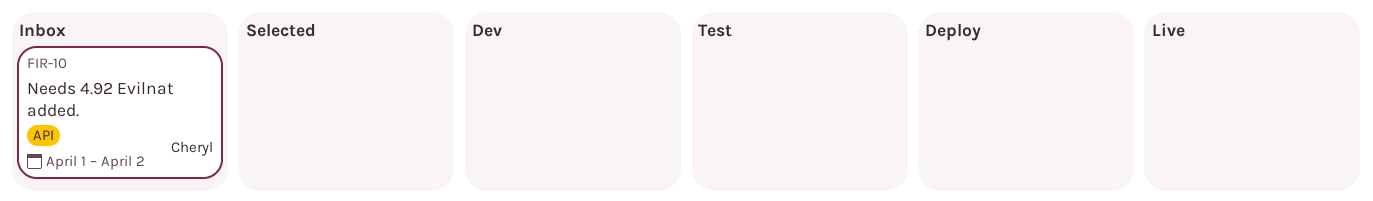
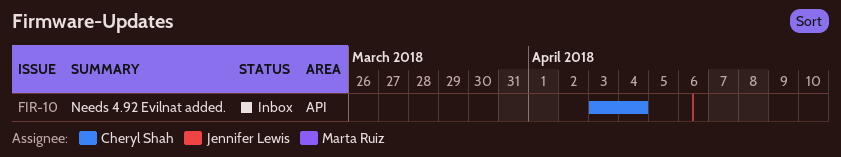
FIR-10, start: Apr 1 -> Apr 3
FIR-10, due: Apr 2 -> Apr 4

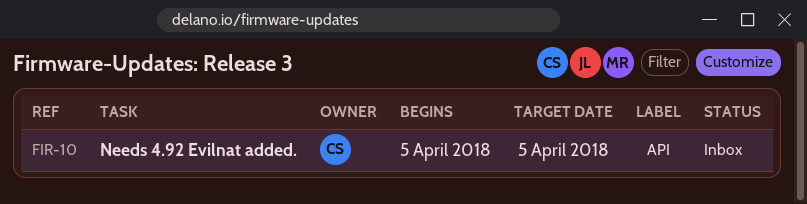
FIR-10, start: Apr 3 -> Apr 5
FIR-10, due: Apr 4 -> Apr 5

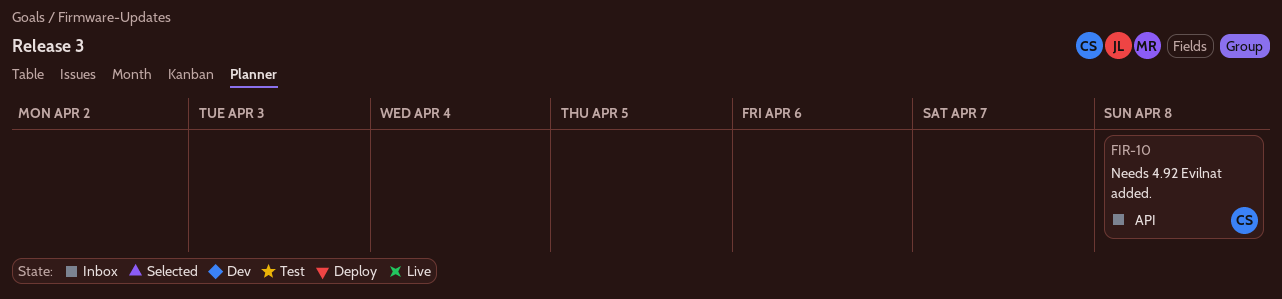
FIR-10, due: Apr 5 -> Apr 8

